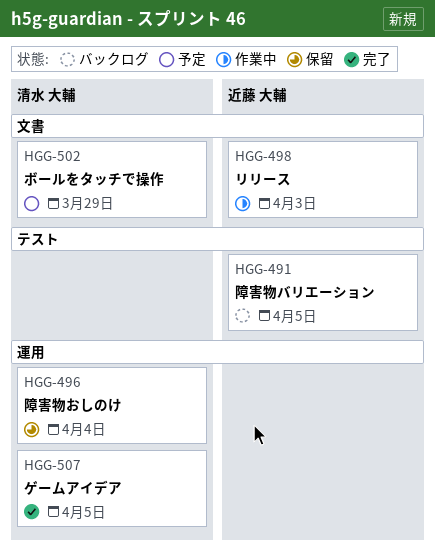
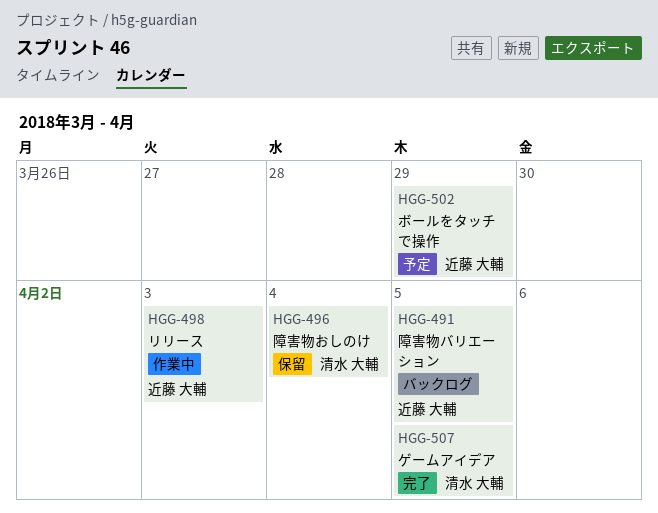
HGG-502, owner: 清水 大輔 -> 近藤 大輔

